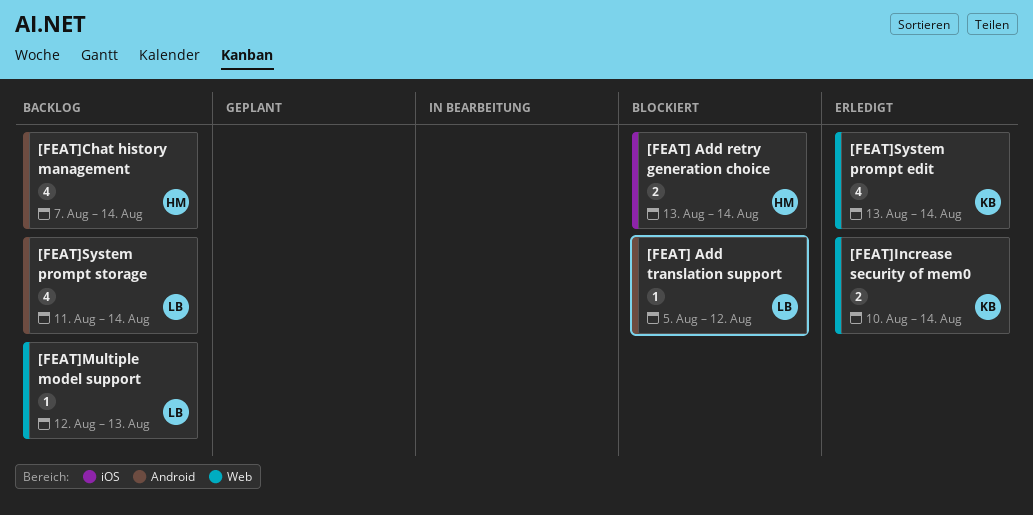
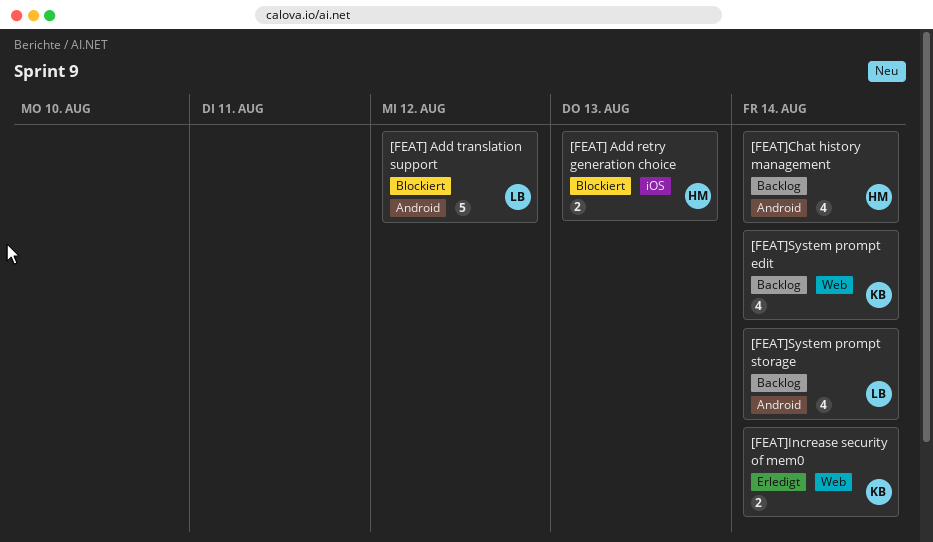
[FEAT] Add retry generation choice, due: Aug 14 -> Aug 13
[FEAT] Add translation support, estimate: 1 -> 5
[FEAT]Multiple model support: present -> none
[FEAT]System prompt edit, status: Erledigt -> Backlog

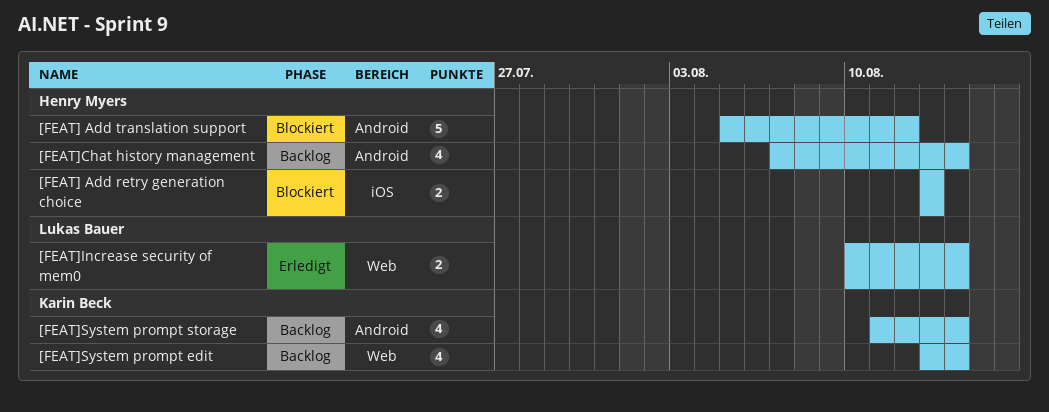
[FEAT] Add translation support, owner: Lukas Bauer -> Henry Myers
[FEAT]Increase security of mem0, owner: Karin Beck -> Lukas Bauer
[FEAT]System prompt storage, owner: Lukas Bauer -> Karin Beck

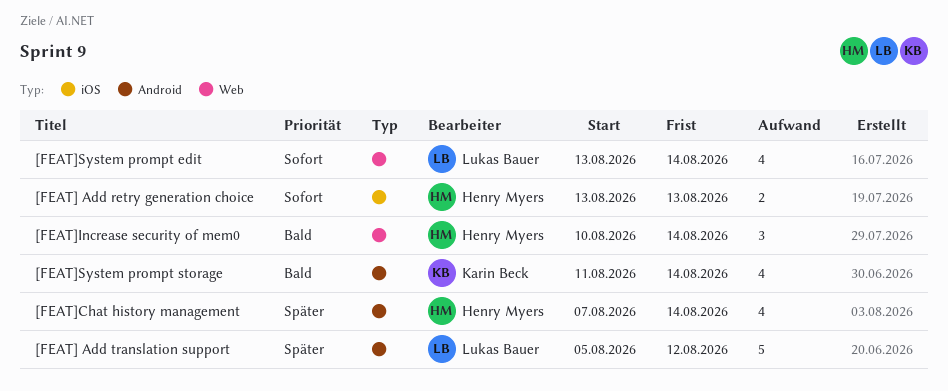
[FEAT] Add translation support, owner: Henry Myers -> Lukas Bauer
[FEAT]Increase security of mem0, owner: Lukas Bauer -> Henry Myers
[FEAT]Increase security of mem0, estimate: 2 -> 3
[FEAT]System prompt edit, owner: Karin Beck -> Lukas Bauer

